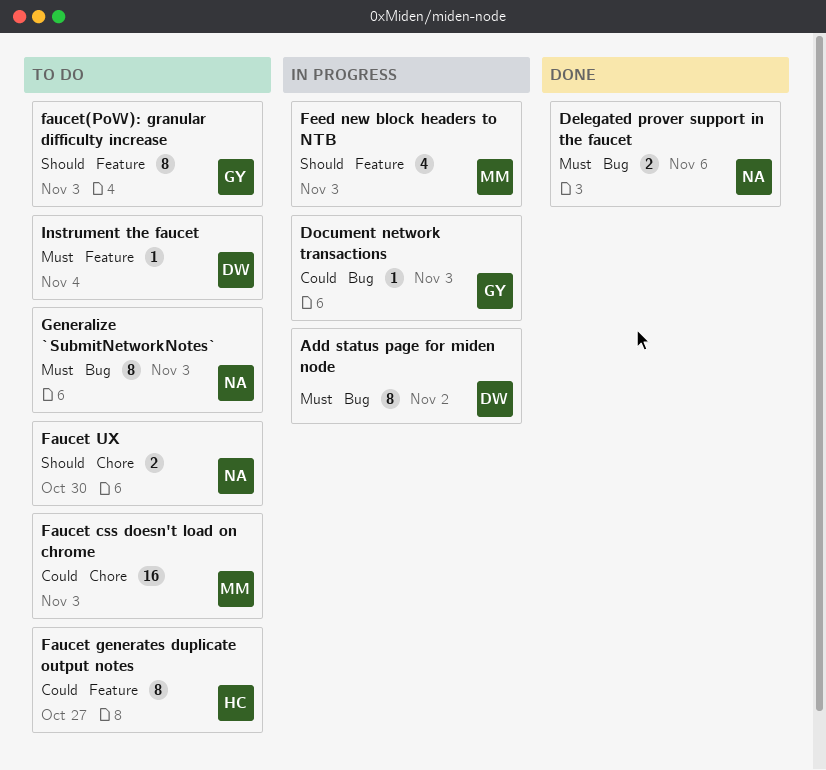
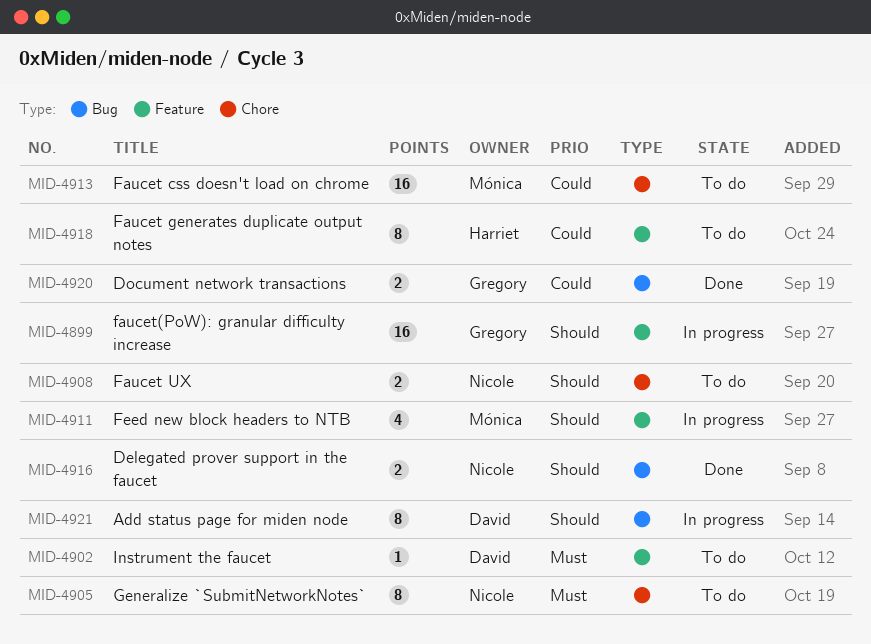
Add status page for miden node, priority: Must -> Should
Delegated prover support in the faucet, priority: Must -> Should
Document network transactions, status: In progress -> Done
Document network transactions, estimate: 1 -> 2
faucet(PoW): granular difficulty increase, status: To do -> In progress
faucet(PoW): granular difficulty increase, estimate: 8 -> 16
Generalize `SubmitNetworkNotes`, label: Bug -> Chore

